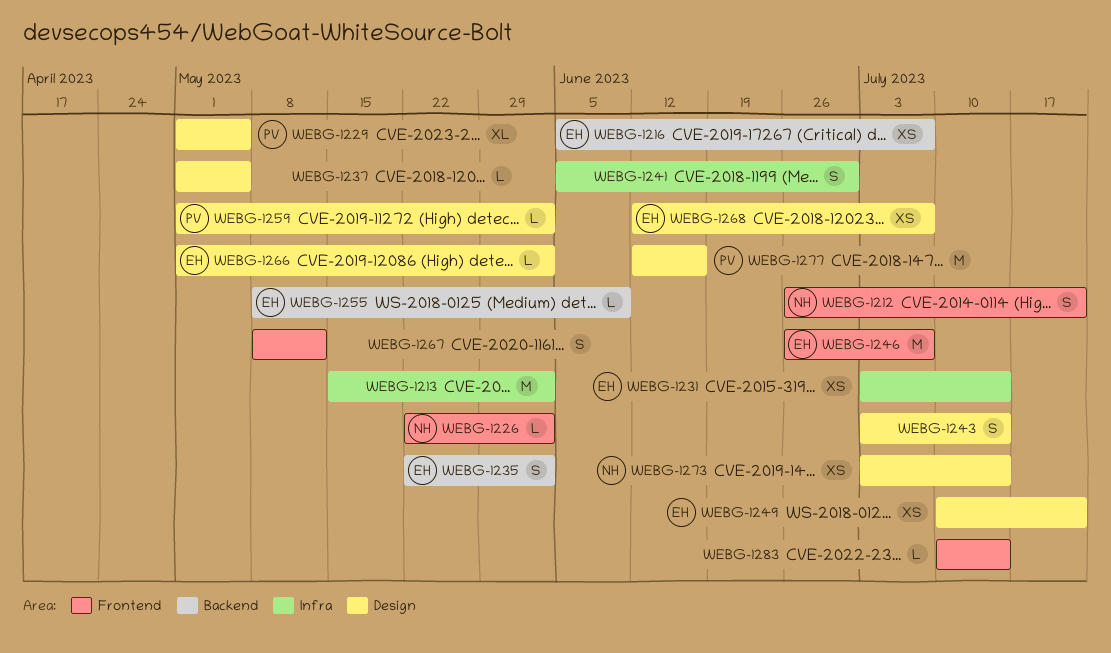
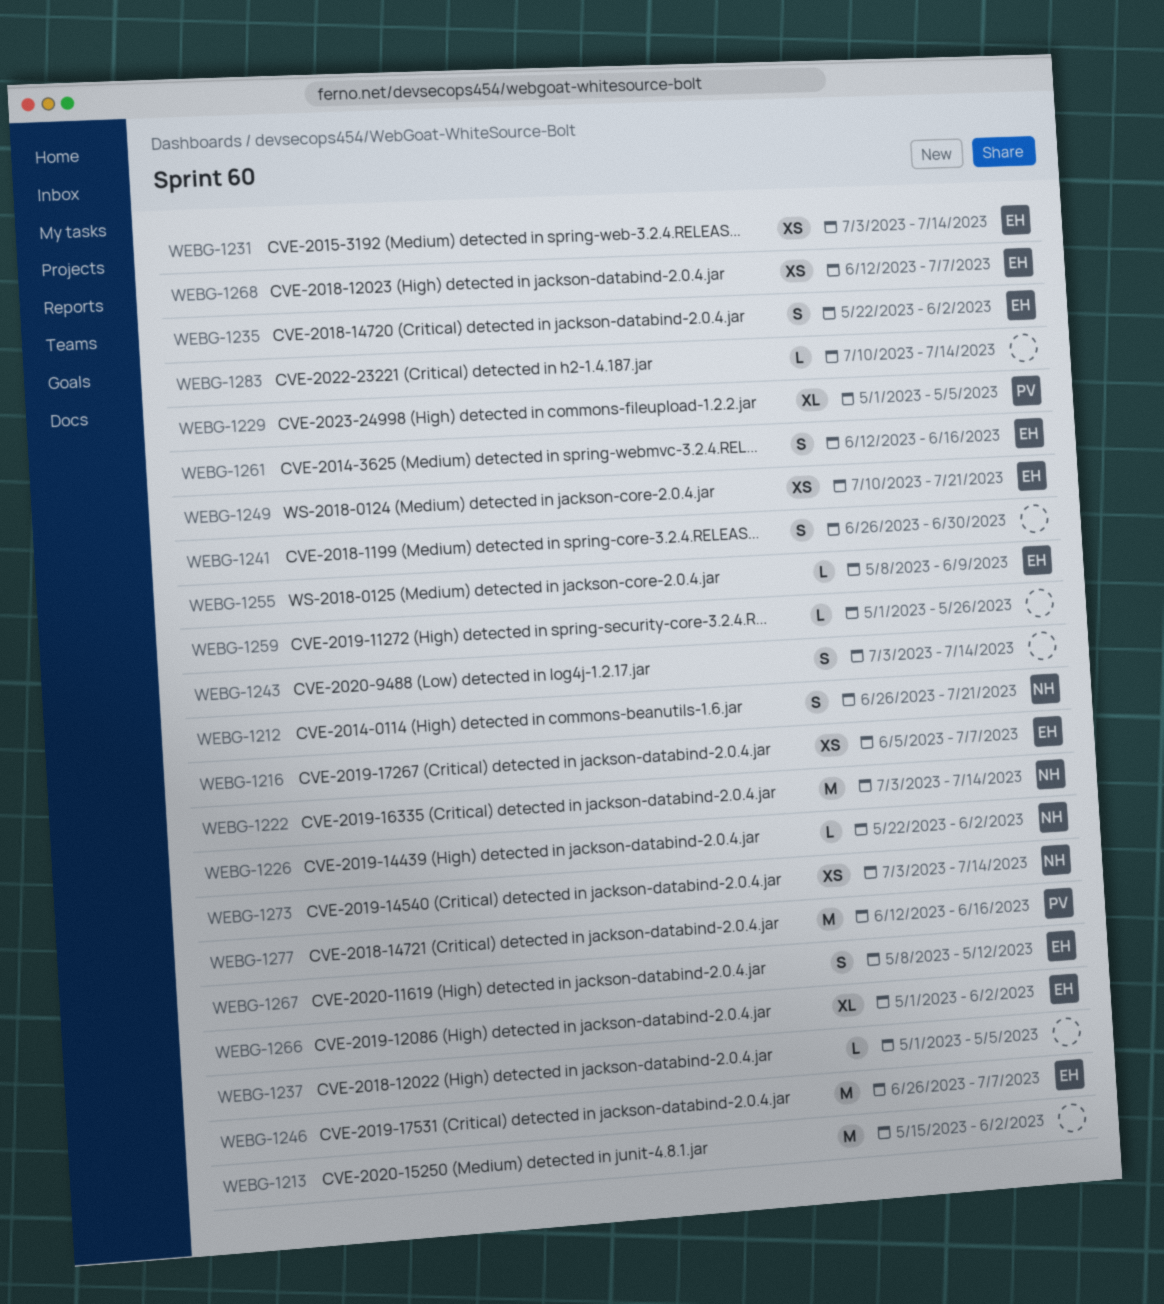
WEBG-1222: none -> present
WEBG-1241, start: Jun 5 -> Jun 26
WEBG-1259, owner: PV -> none
WEBG-1259, due: Jun 2 -> May 26
WEBG-1261: none -> present
WEBG-1266, estimate: L -> XL
WEBG-1267, owner: none -> EH

